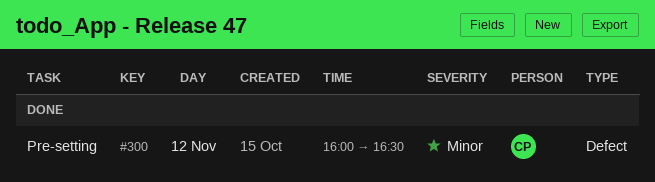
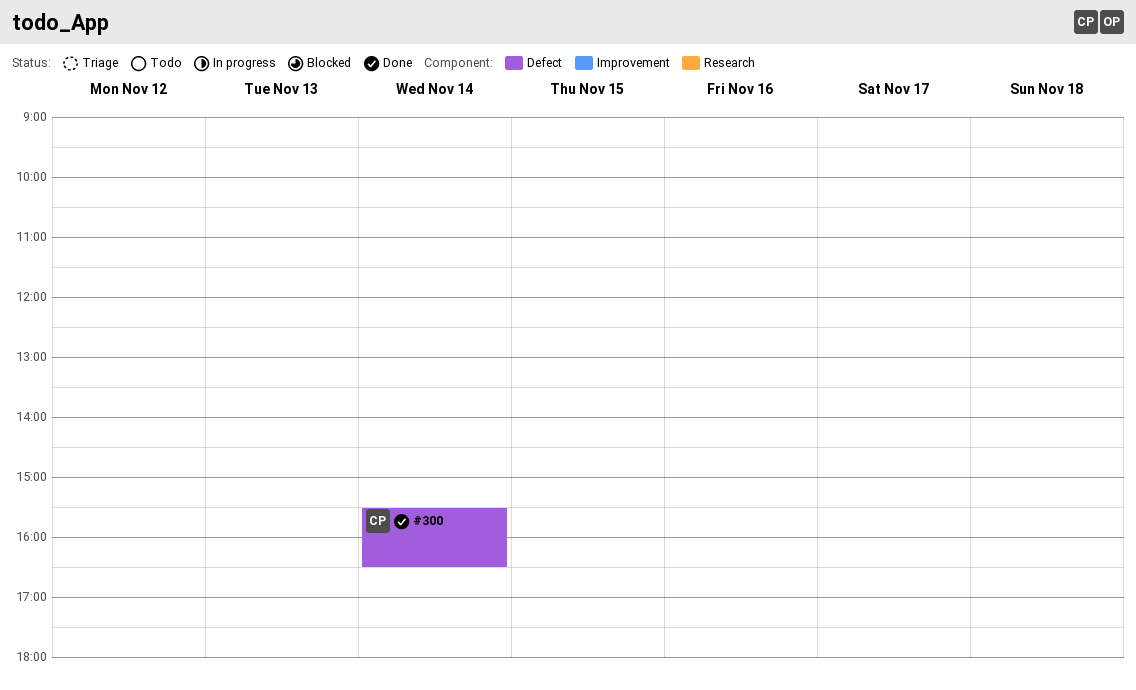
#300, day: Nov 12 -> Nov 14
#300, begins: 16:00 -> 15:30

